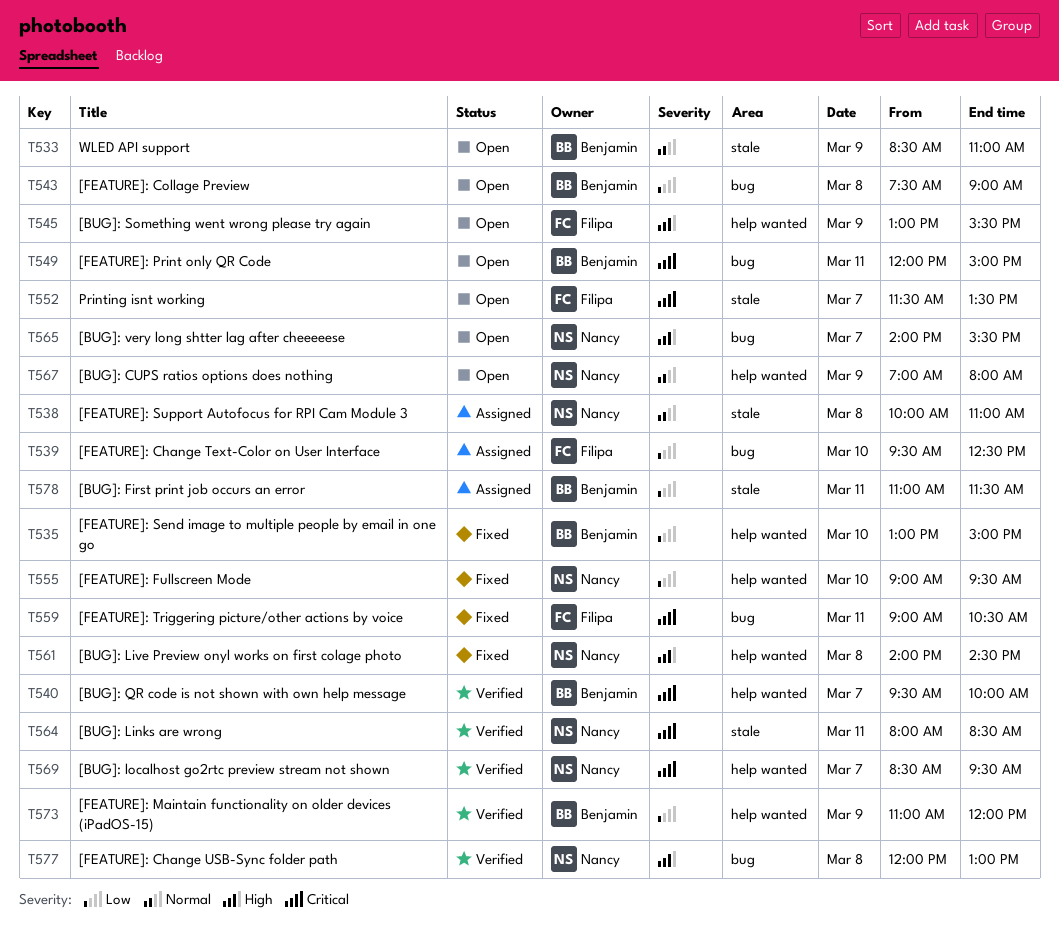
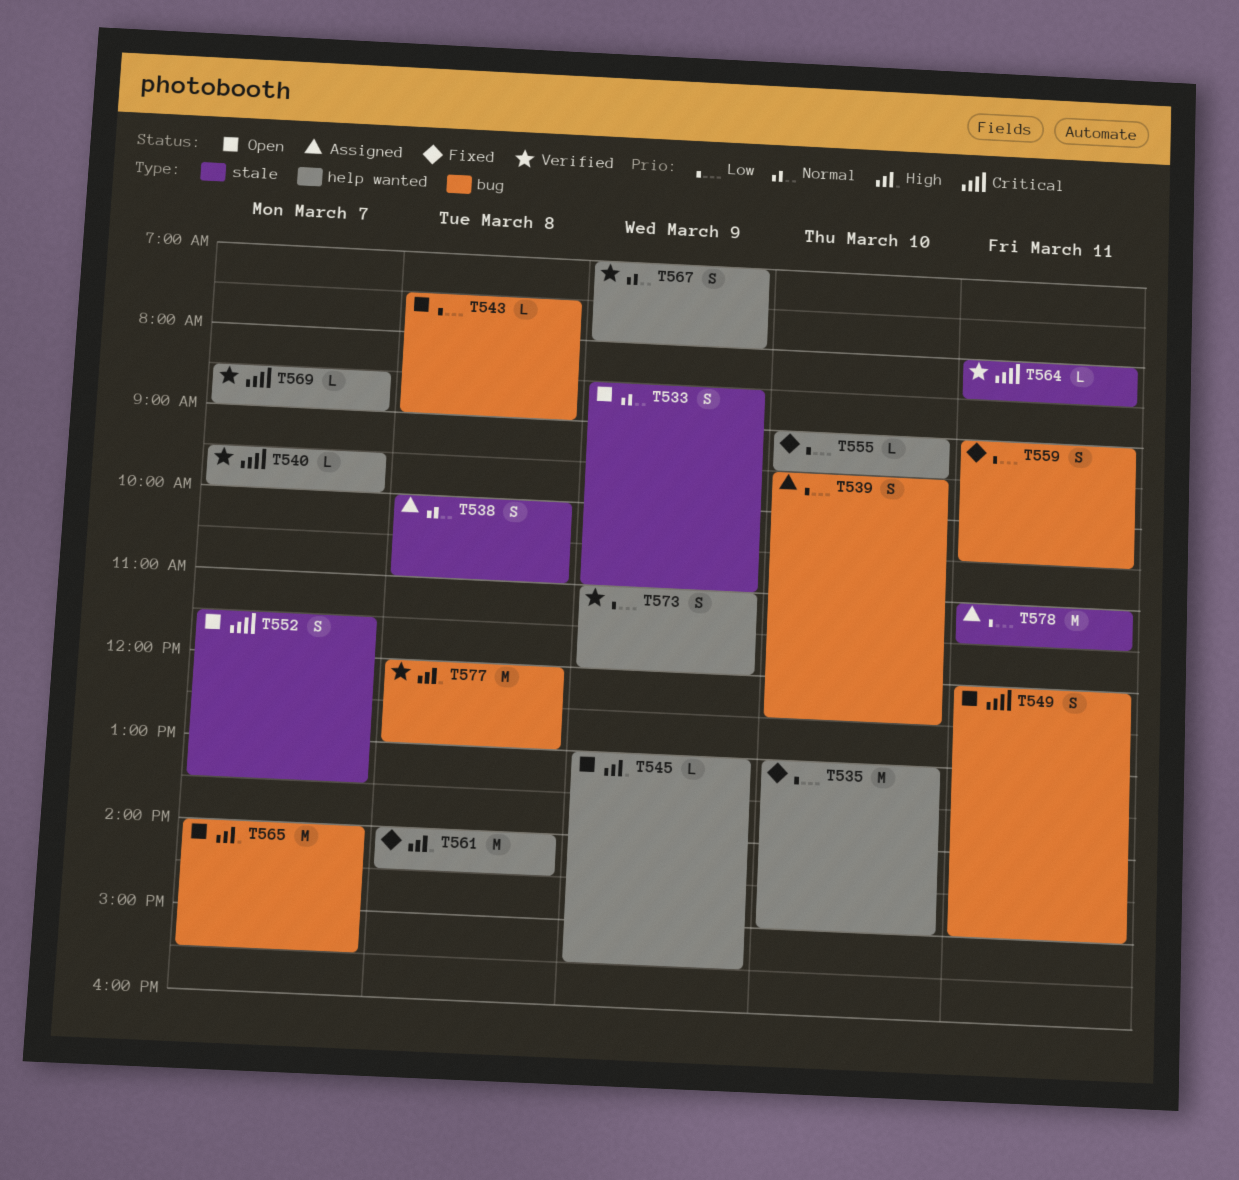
T559, priority: Critical -> Low
T567, status: Open -> Verified
T569, ends: 09:30 -> 09:00

